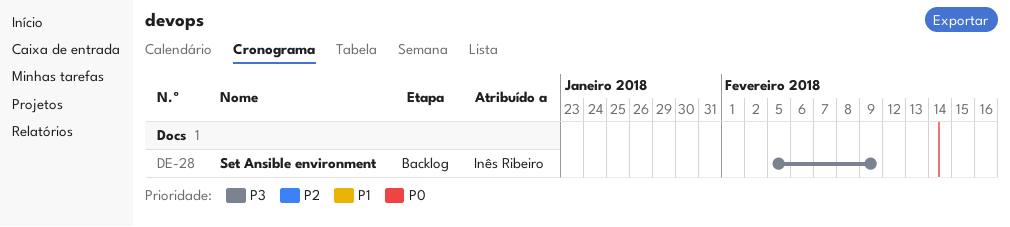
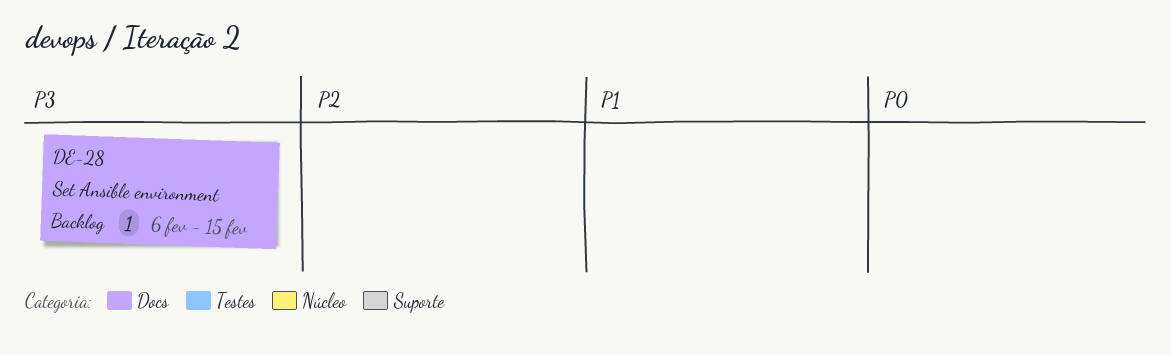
DE-28, start: Feb 5 -> Feb 6
DE-28, due: Feb 9 -> Feb 15

